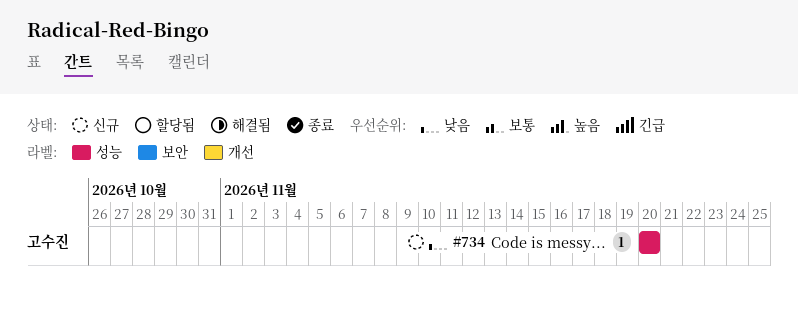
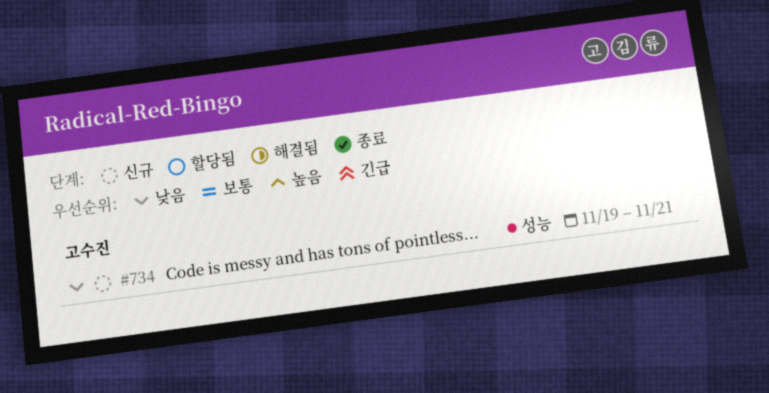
#734, start: Nov 20 -> Nov 19
#734, due: Nov 20 -> Nov 21

